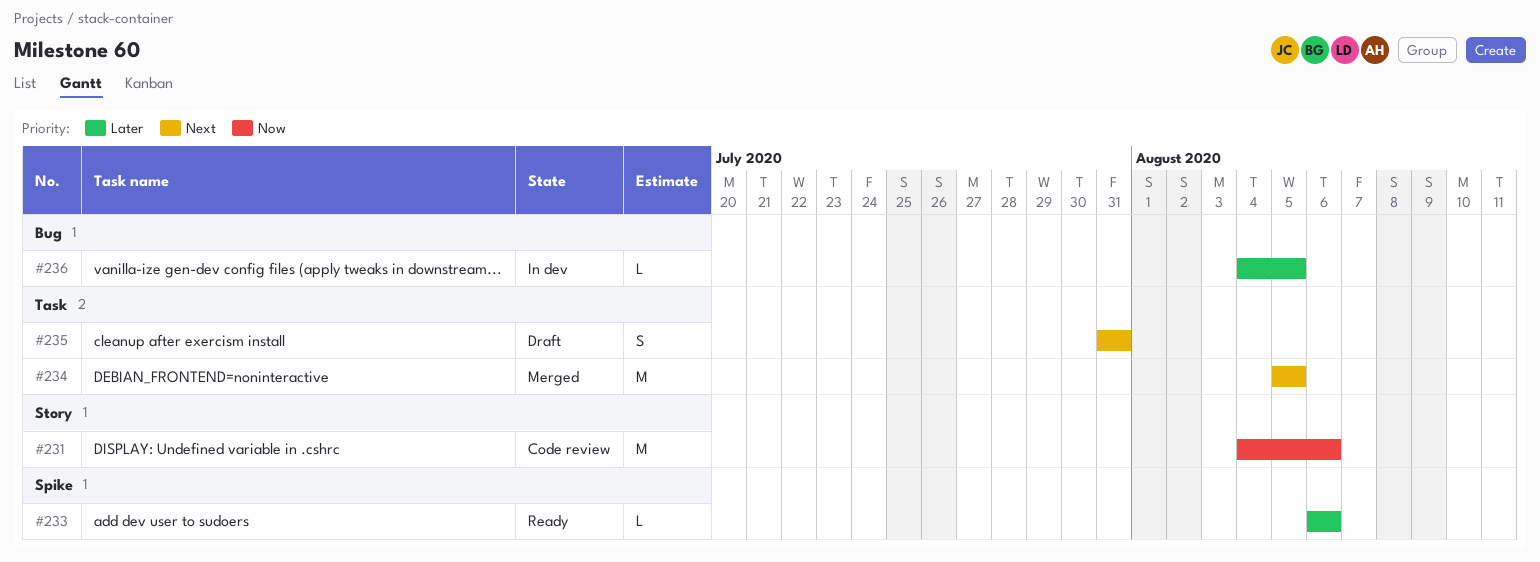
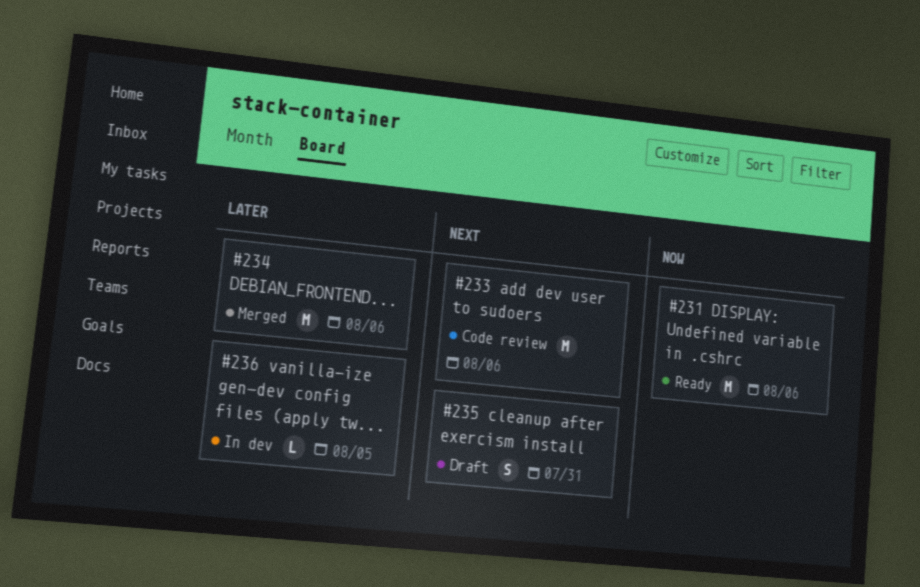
#231, status: Code review -> Ready
#233, status: Ready -> Code review
#233, priority: Later -> Next
#233, estimate: L -> M
#234, priority: Next -> Later
#234, due: Aug 5 -> Aug 6

